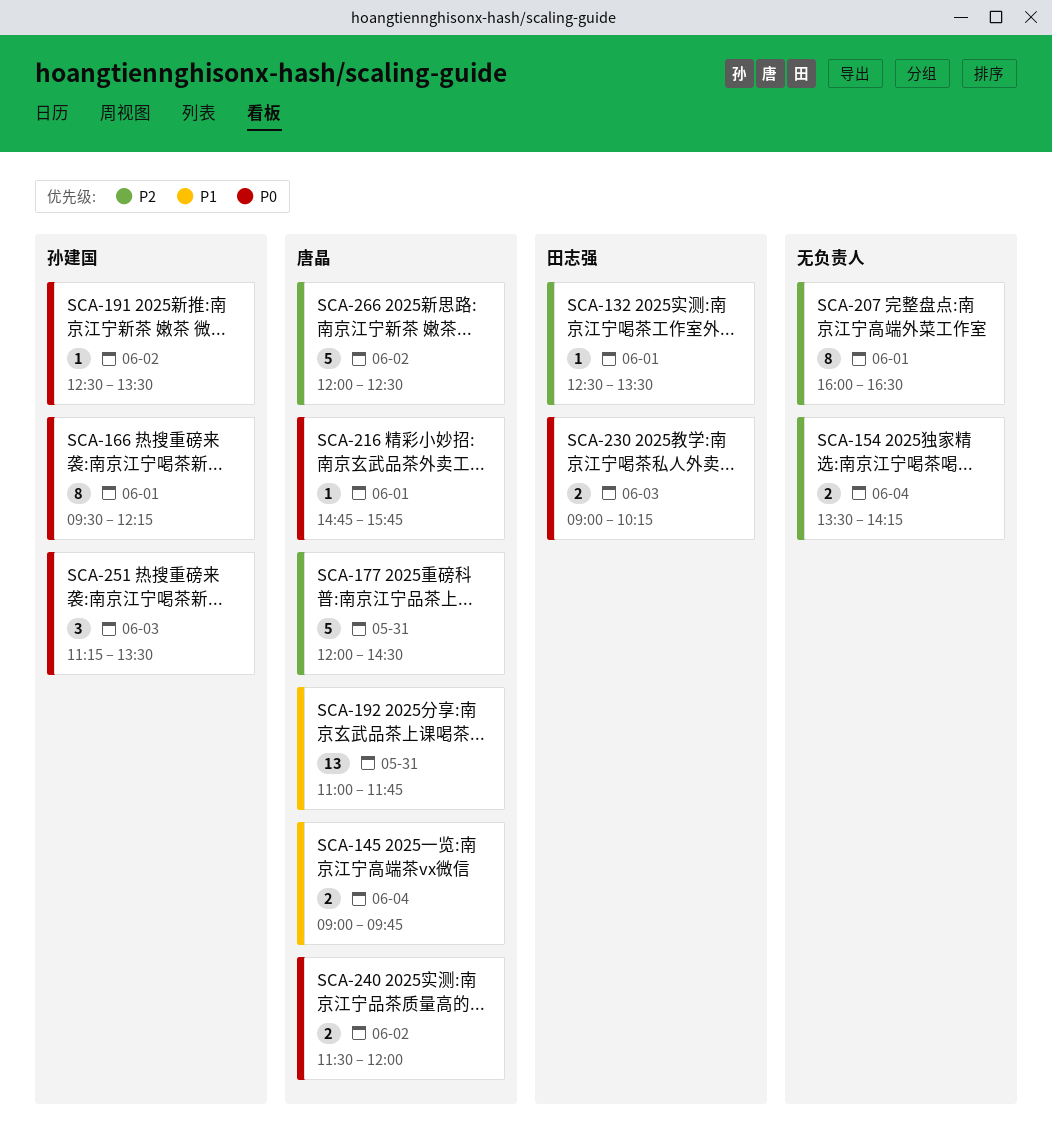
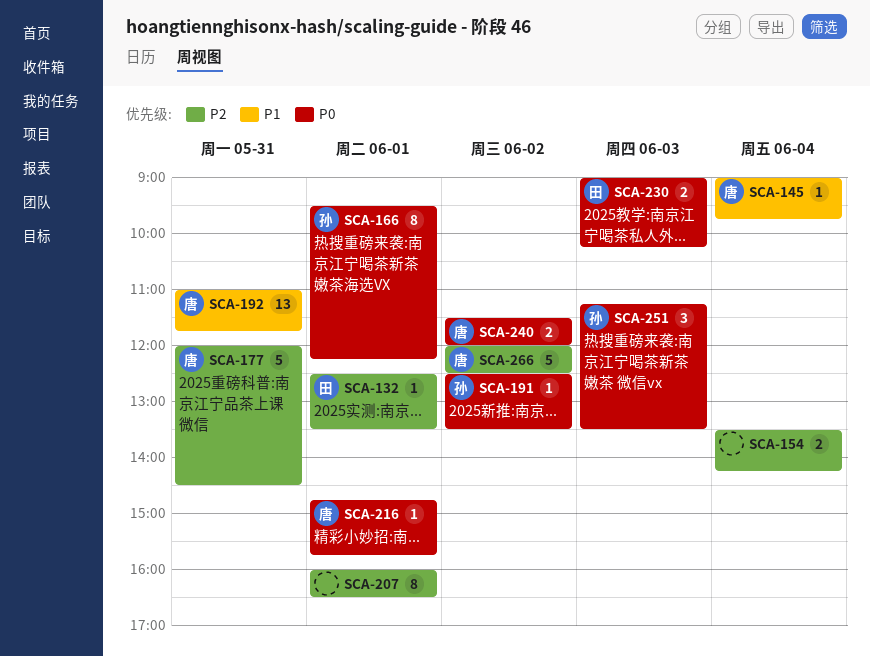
SCA-145, estimate: 2 -> 1

